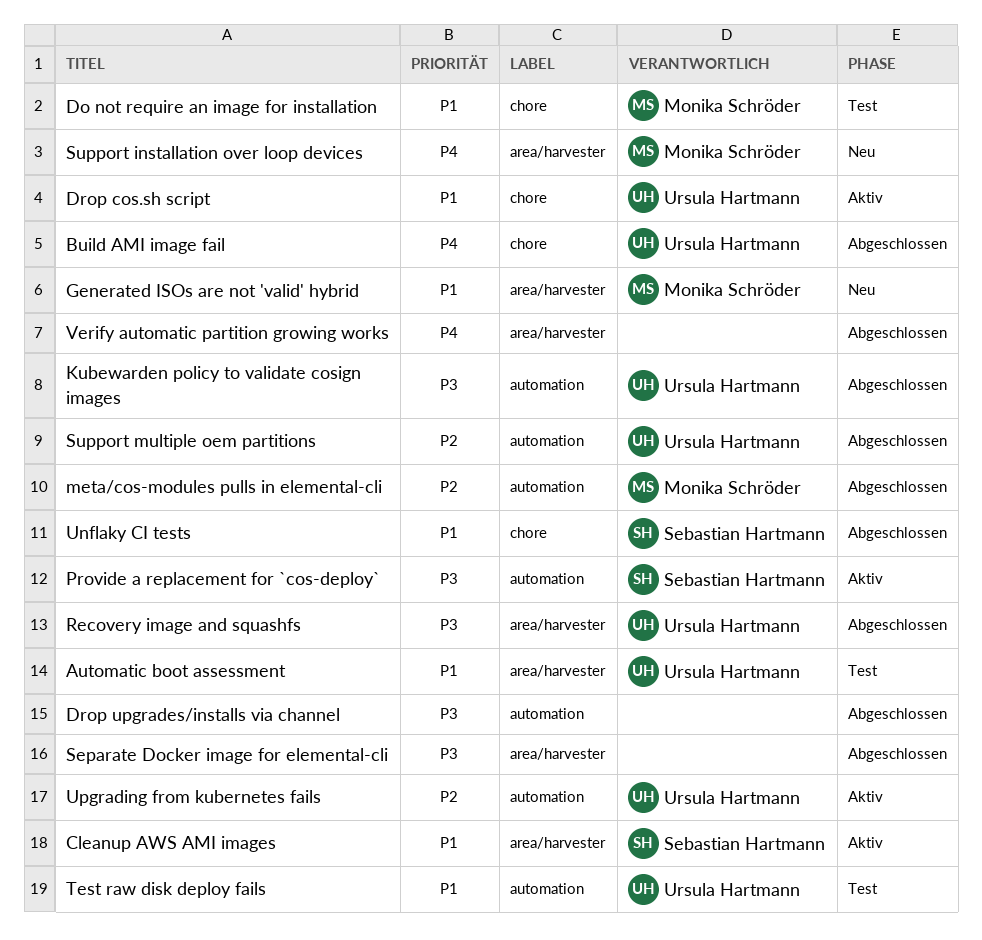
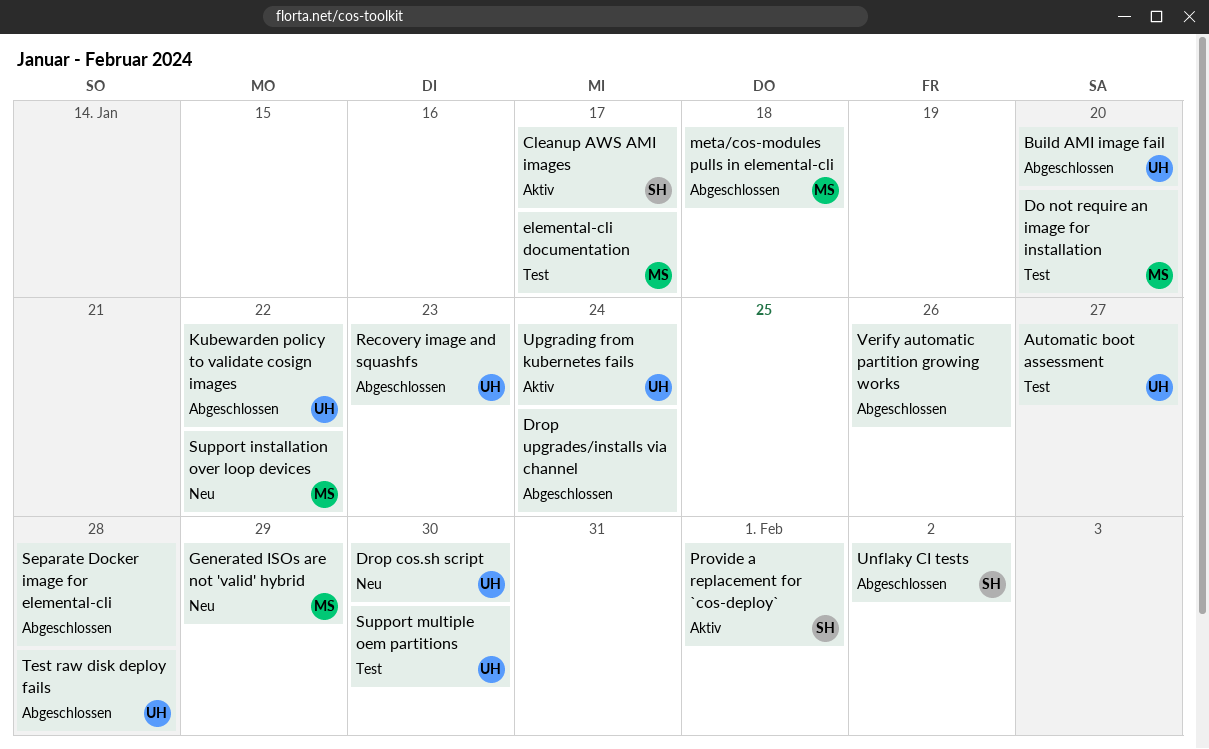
Drop cos.sh script, status: Aktiv -> Neu
elemental-cli documentation: none -> present
Support multiple oem partitions, status: Abgeschlossen -> Test
Test raw disk deploy fails, status: Test -> Abgeschlossen

